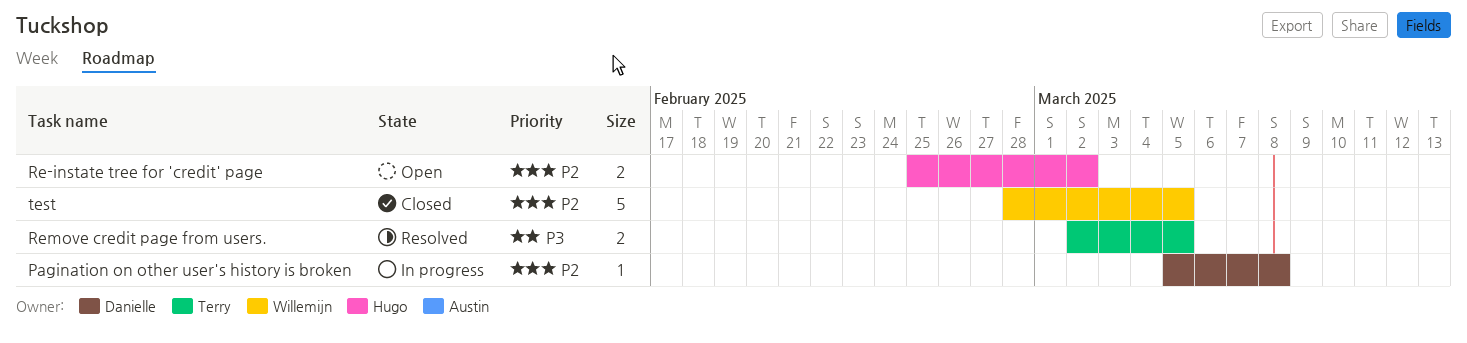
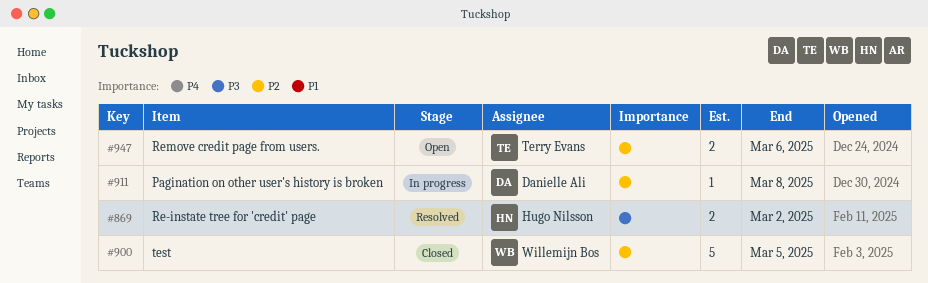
Re-instate tree for 'credit' page, status: Open -> Resolved
Re-instate tree for 'credit' page, priority: P2 -> P3
Remove credit page from users., status: Resolved -> Open
Remove credit page from users., priority: P3 -> P2
Remove credit page from users., due: Mar 5 -> Mar 6

